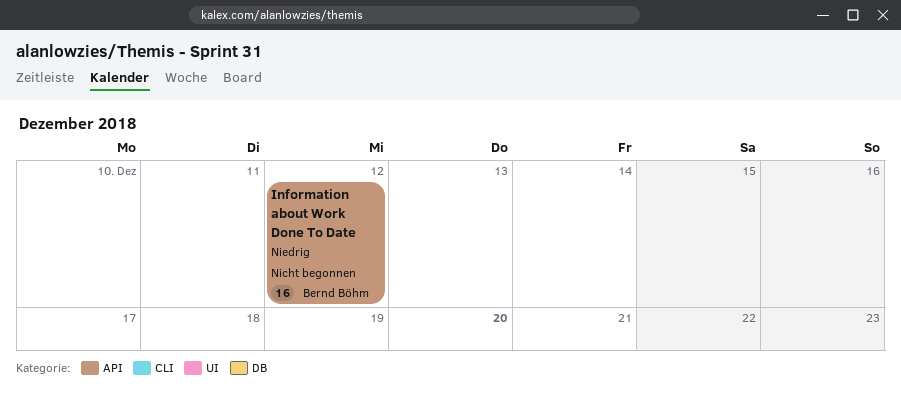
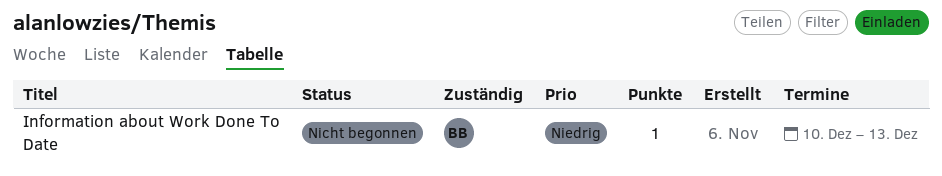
Information about Work Done To Date, estimate: 16 -> 1
Information about Work Done To Date, due: Dec 12 -> Dec 13

